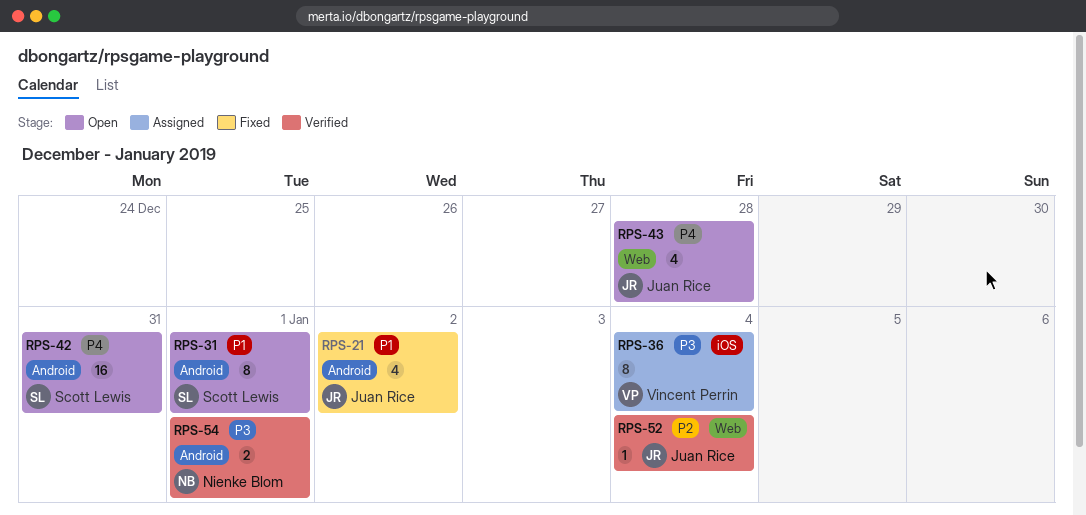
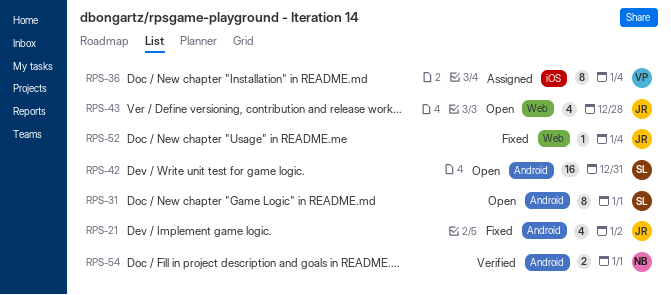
RPS-52, status: Verified -> Fixed

